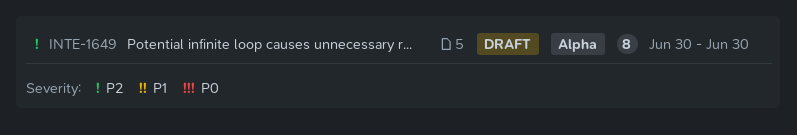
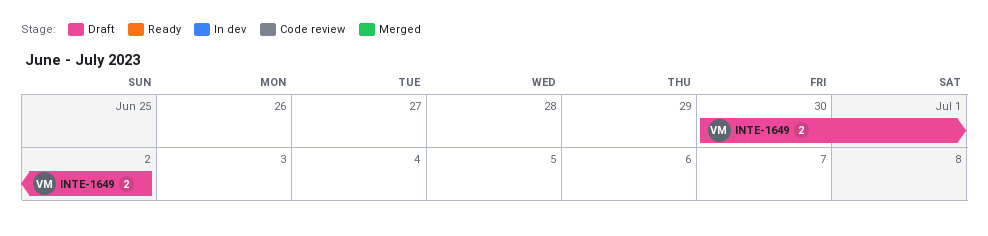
INTE-1649, estimate: 8 -> 2
INTE-1649, due: Jun 30 -> Jul 2

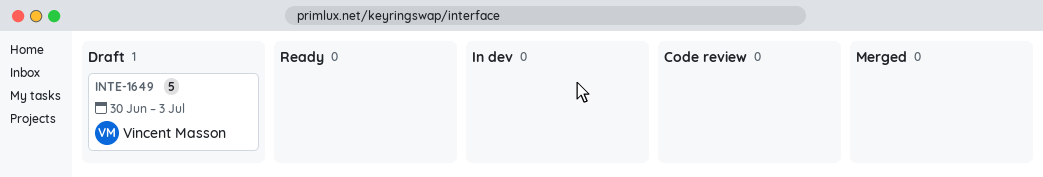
INTE-1649, estimate: 2 -> 5
INTE-1649, due: Jul 2 -> Jul 3

